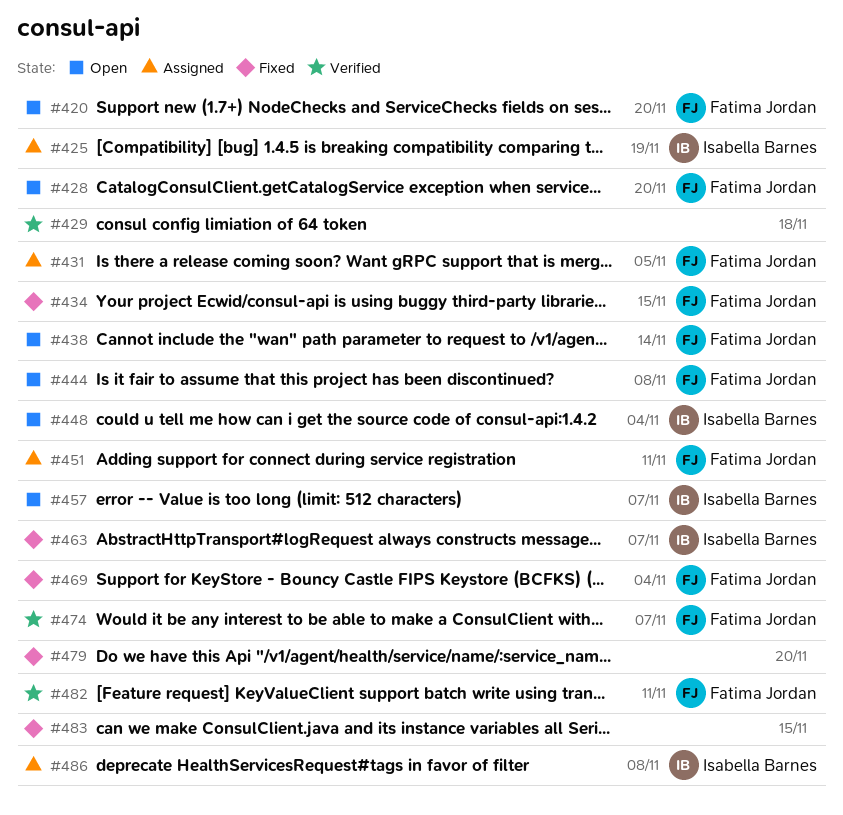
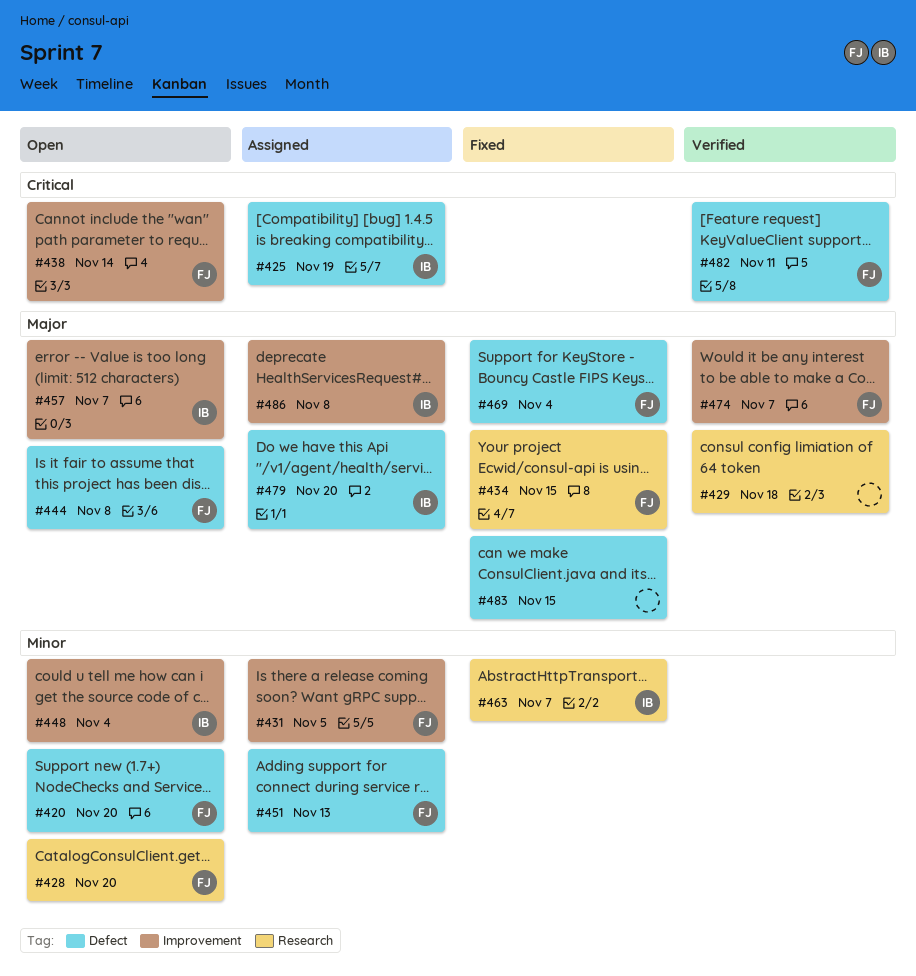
#451, due: Nov 11 -> Nov 13
#479, status: Fixed -> Assigned
#479, owner: none -> Isabella Barnes

